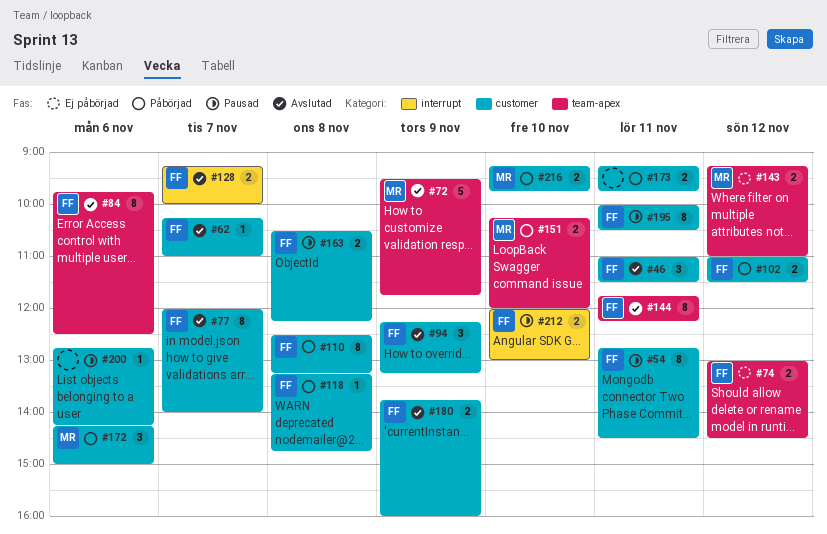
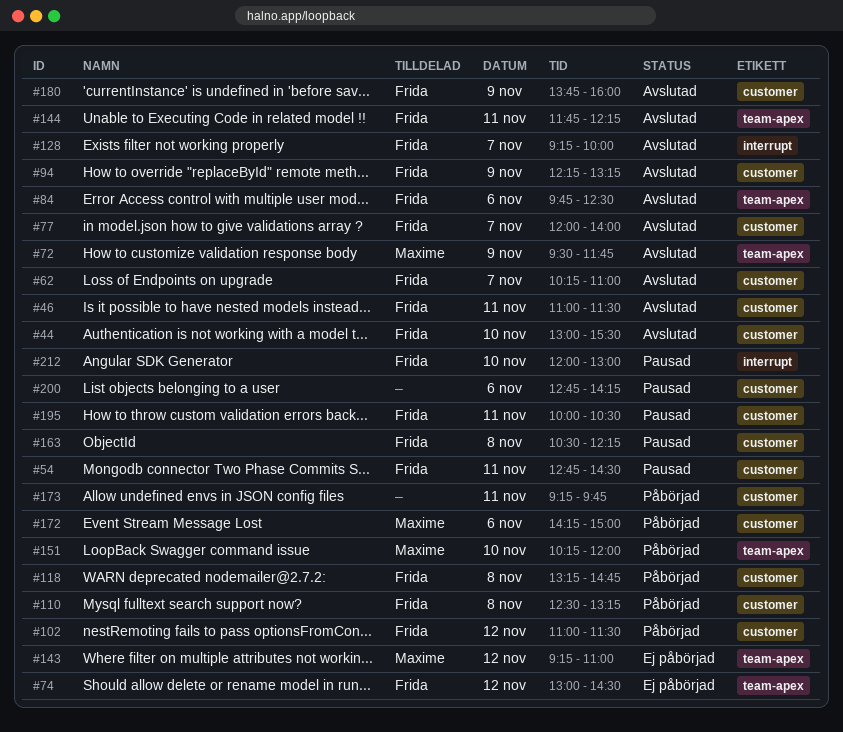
#44: none -> present
#216: present -> none

